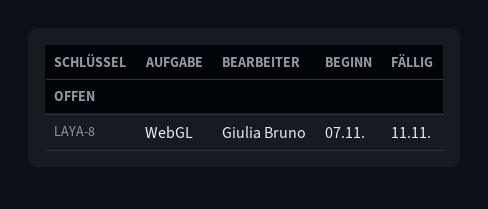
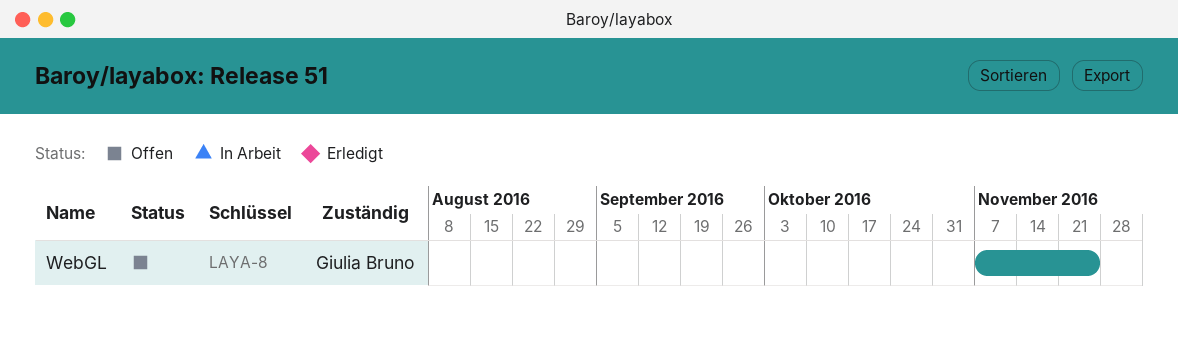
LAYA-8, due: Nov 11 -> Nov 25

